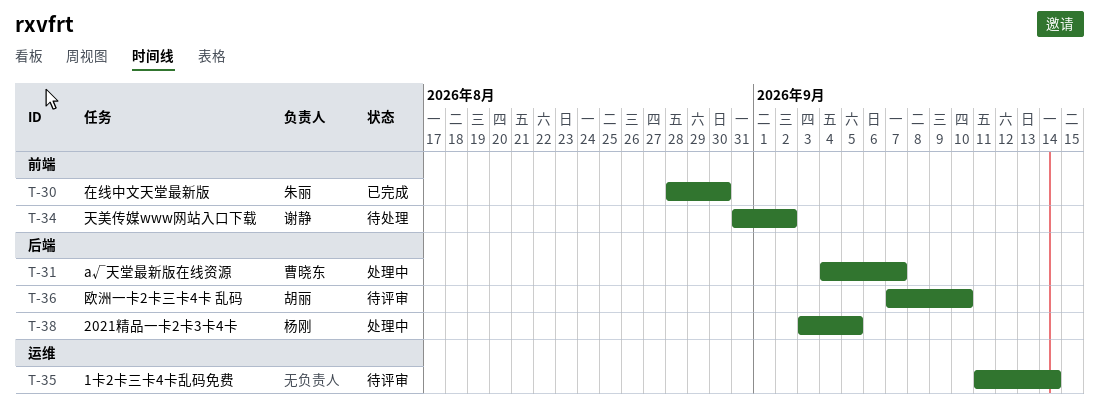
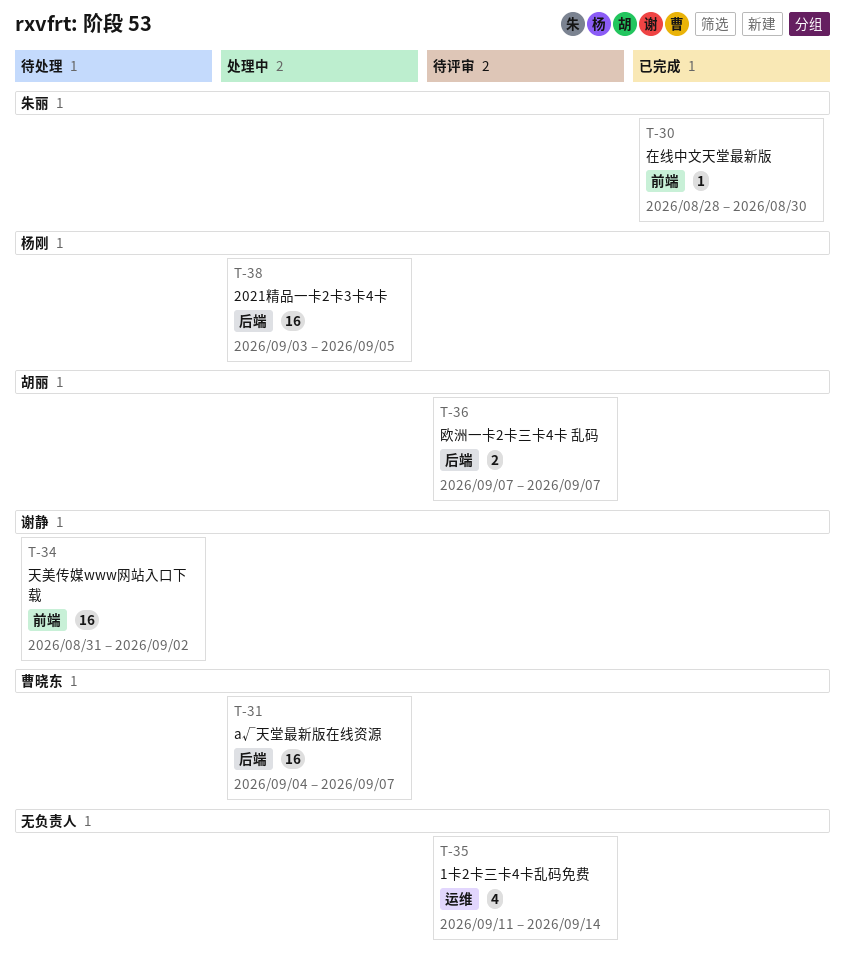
T-36, due: Sep 10 -> Sep 7

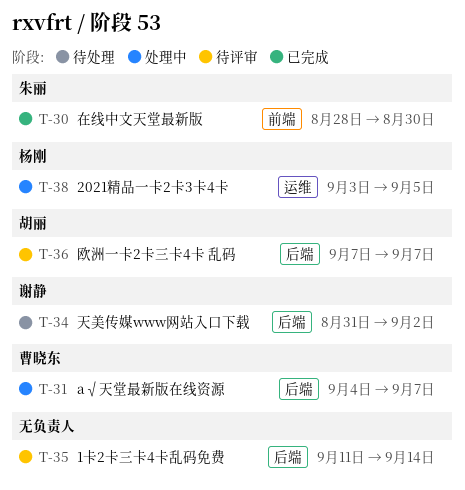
T-34, label: 前端 -> 后端
T-35, label: 运维 -> 后端
T-38, label: 后端 -> 运维

